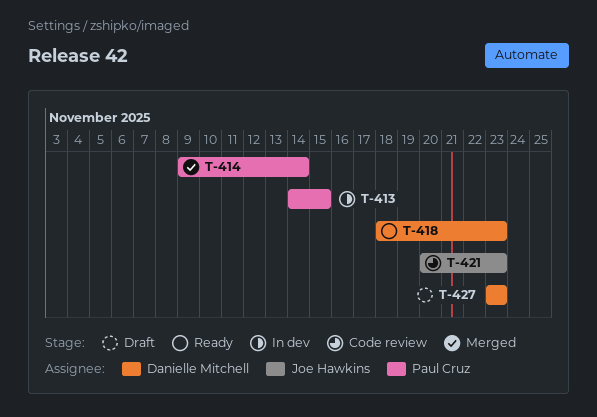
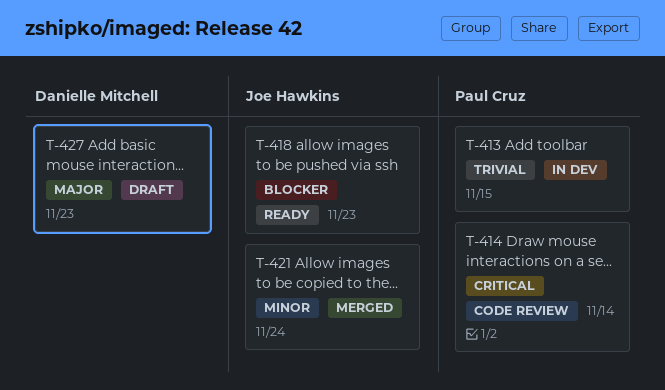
T-414, status: Merged -> Code review
T-418, owner: Danielle Mitchell -> Joe Hawkins
T-421, status: Code review -> Merged
T-421, due: Nov 23 -> Nov 24

